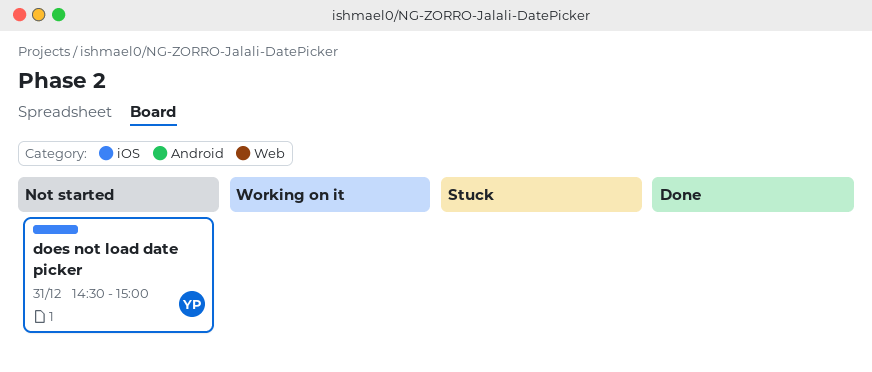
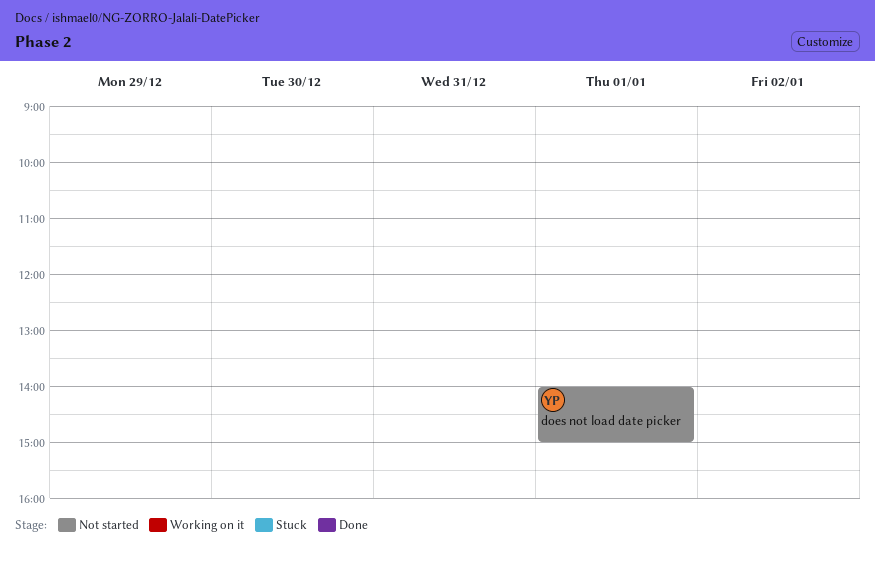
does not load date picker, day: Dec 31 -> Jan 1
does not load date picker, begins: 14:30 -> 14:00

